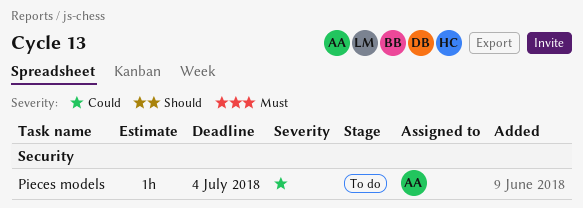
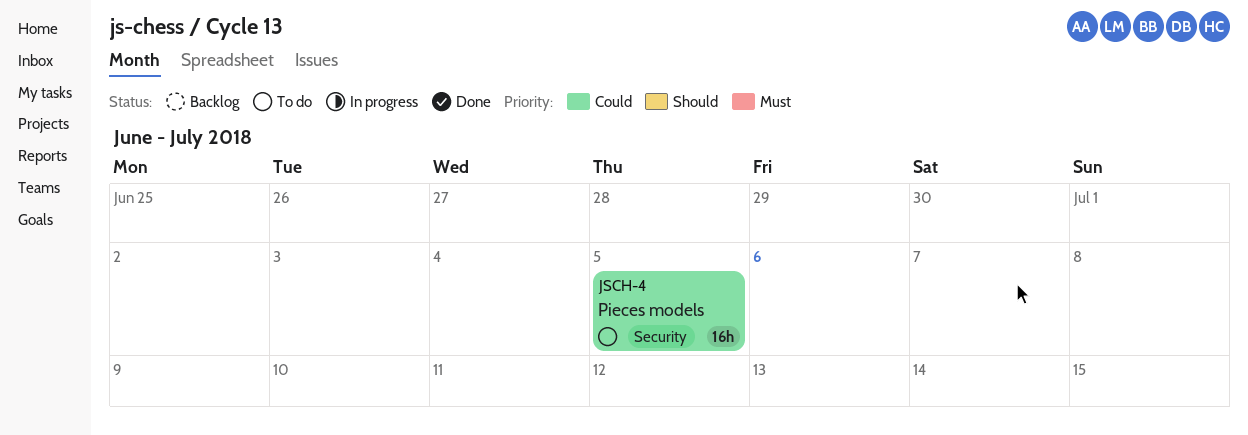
Pieces models, estimate: 1h -> 16h
Pieces models, due: Jul 4 -> Jul 5

